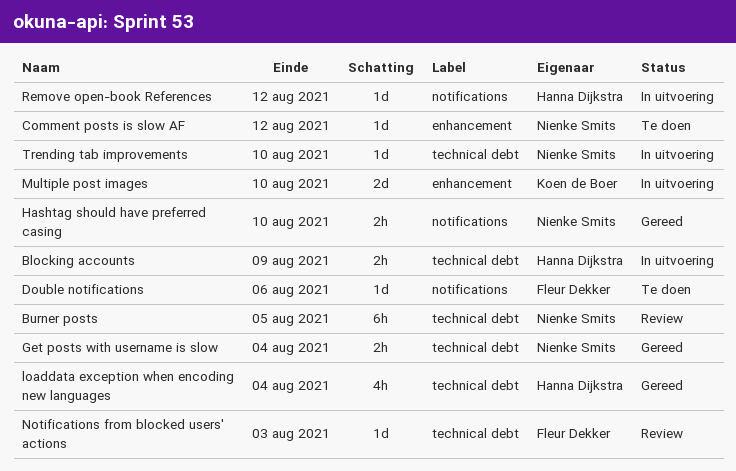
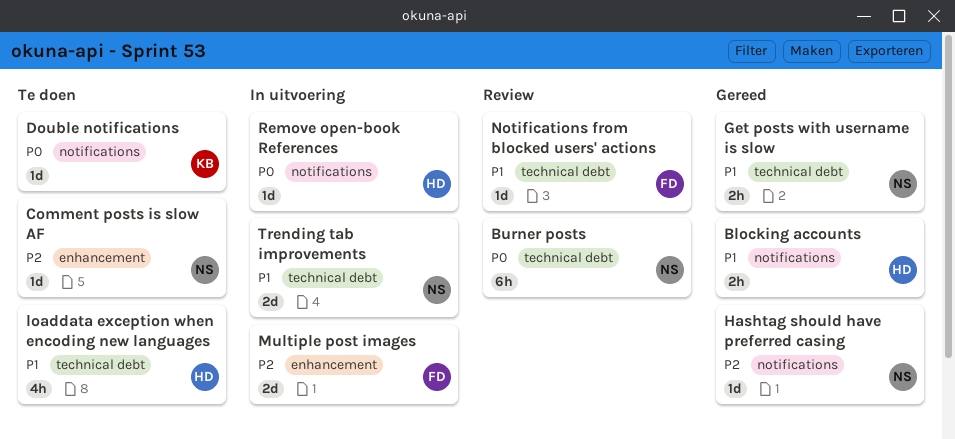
Blocking accounts, status: In uitvoering -> Gereed
Blocking accounts, label: technical debt -> notifications
Double notifications, owner: Fleur Dekker -> Koen de Boer
Hashtag should have preferred casing, estimate: 2h -> 1d
loaddata exception when encoding new languages, status: Gereed -> Te doen
Multiple post images, owner: Koen de Boer -> Fleur Dekker
Trending tab improvements, estimate: 1d -> 2d

